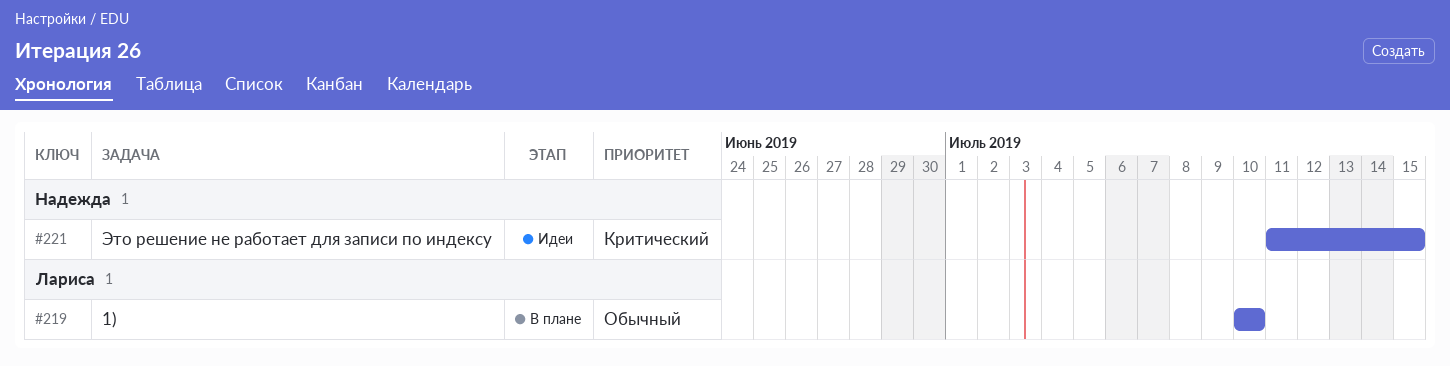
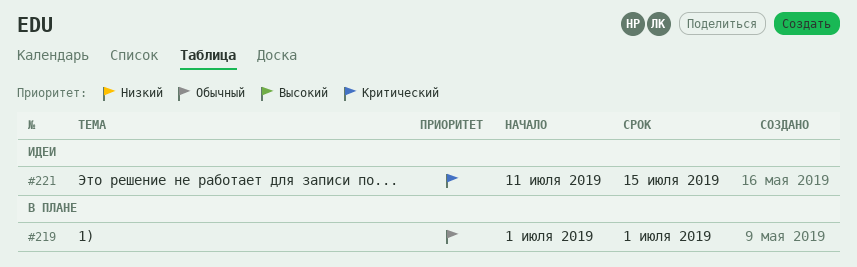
#219, start: Jul 10 -> Jul 1
#219, due: Jul 10 -> Jul 1

